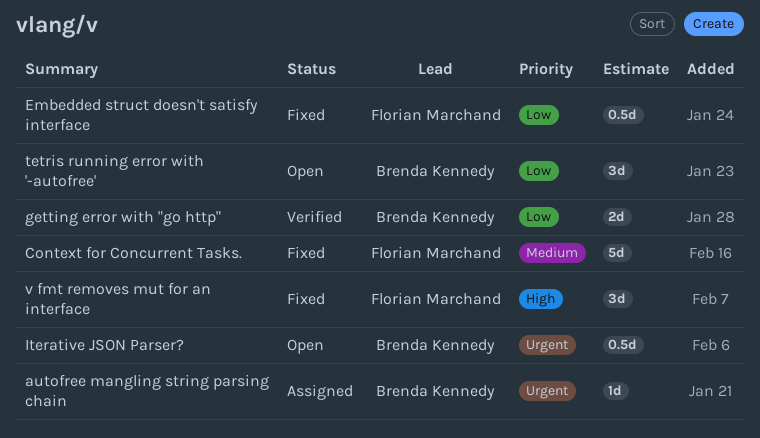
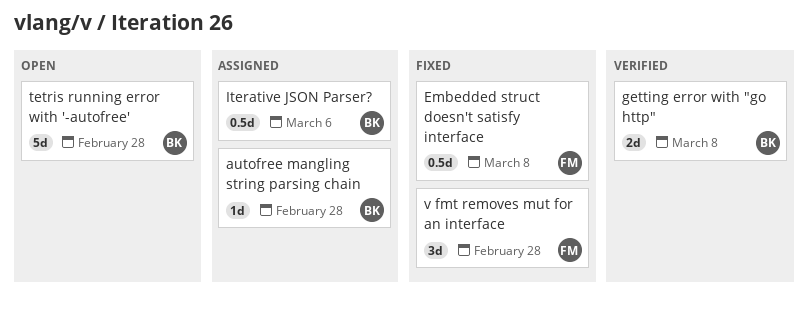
Context for Concurrent Tasks.: present -> none
Iterative JSON Parser?, status: Open -> Assigned
tetris running error with '-autofree', estimate: 3d -> 5d

